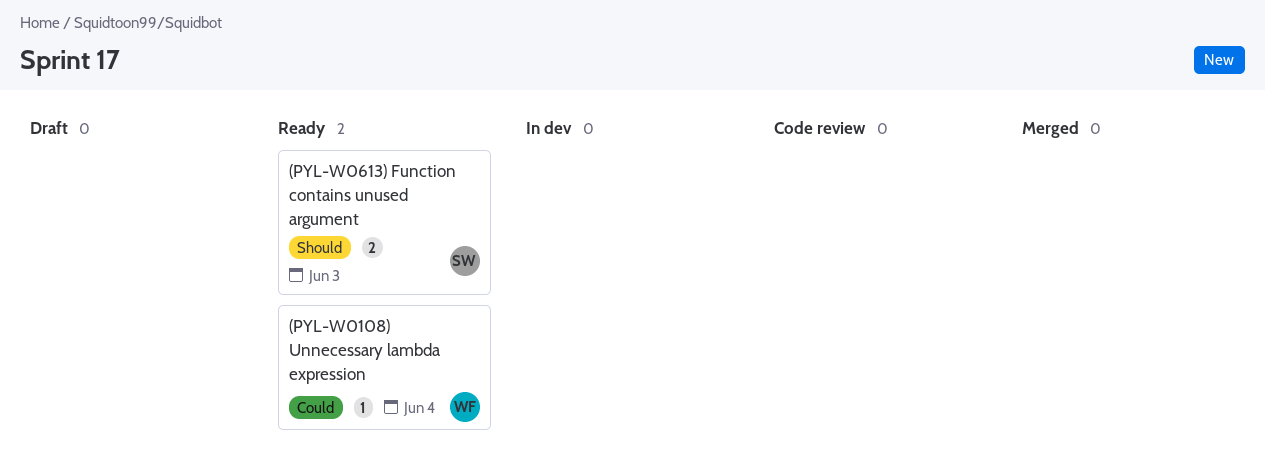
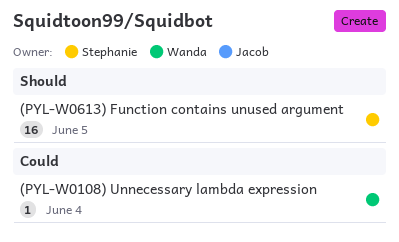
(PYL-W0613) Function contains unused argument, estimate: 2 -> 16
(PYL-W0613) Function contains unused argument, due: Jun 3 -> Jun 5

